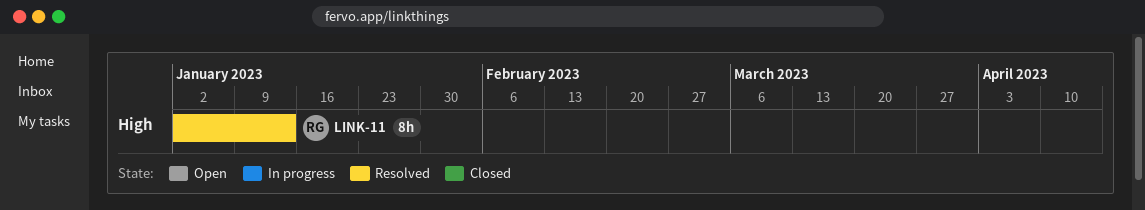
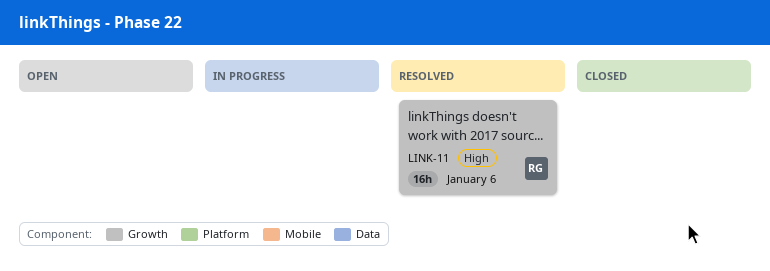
LINK-11, estimate: 8h -> 16h
LINK-11, due: Jan 13 -> Jan 6

